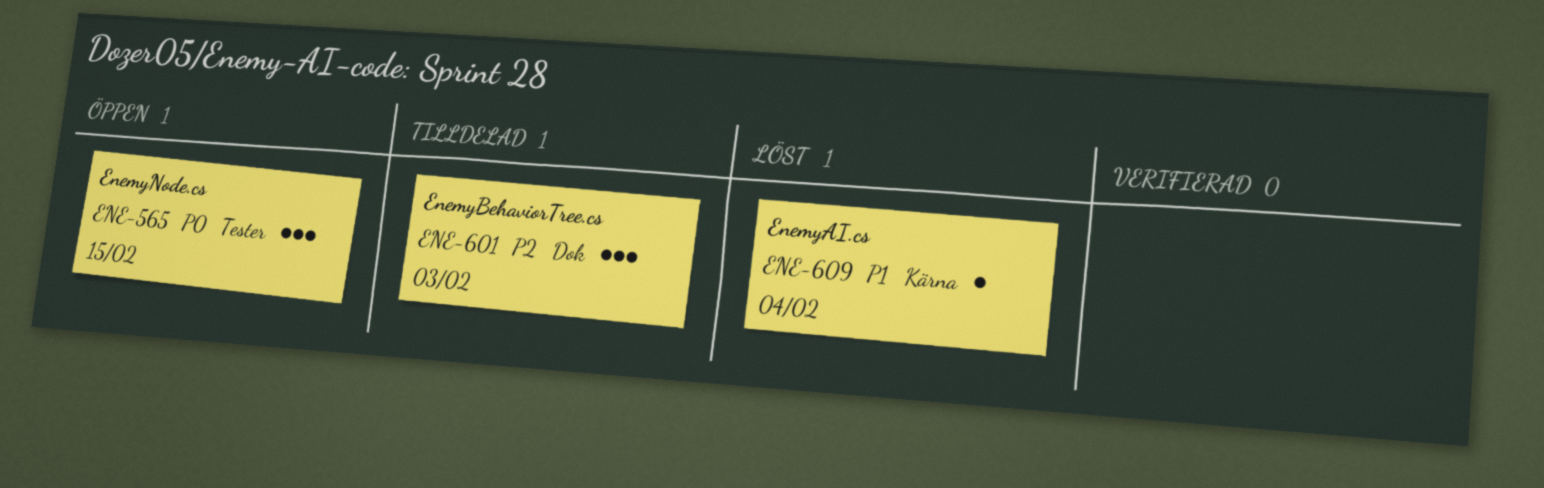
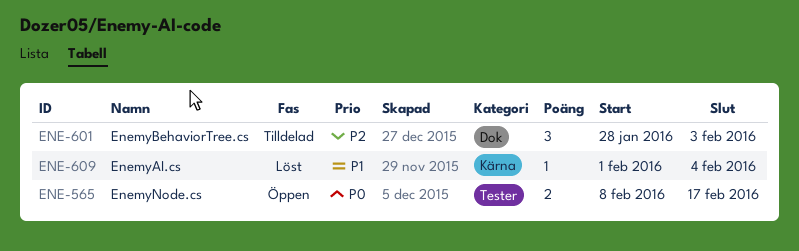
ENE-565, estimate: 3 -> 2
ENE-565, due: Feb 15 -> Feb 17

